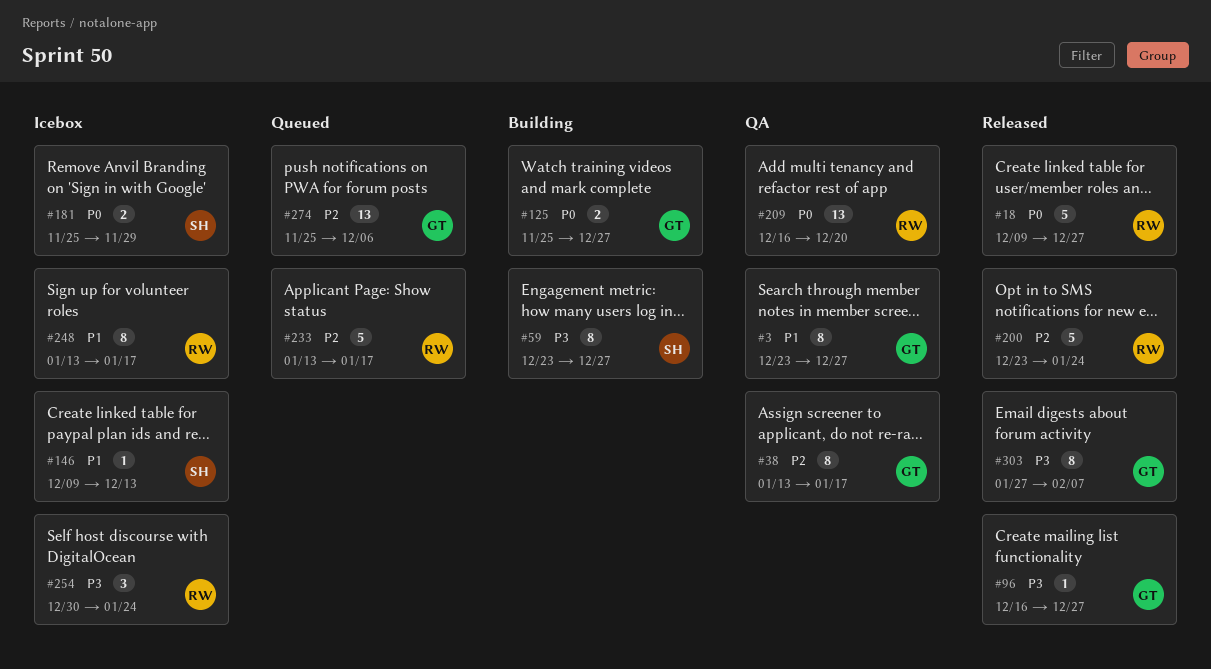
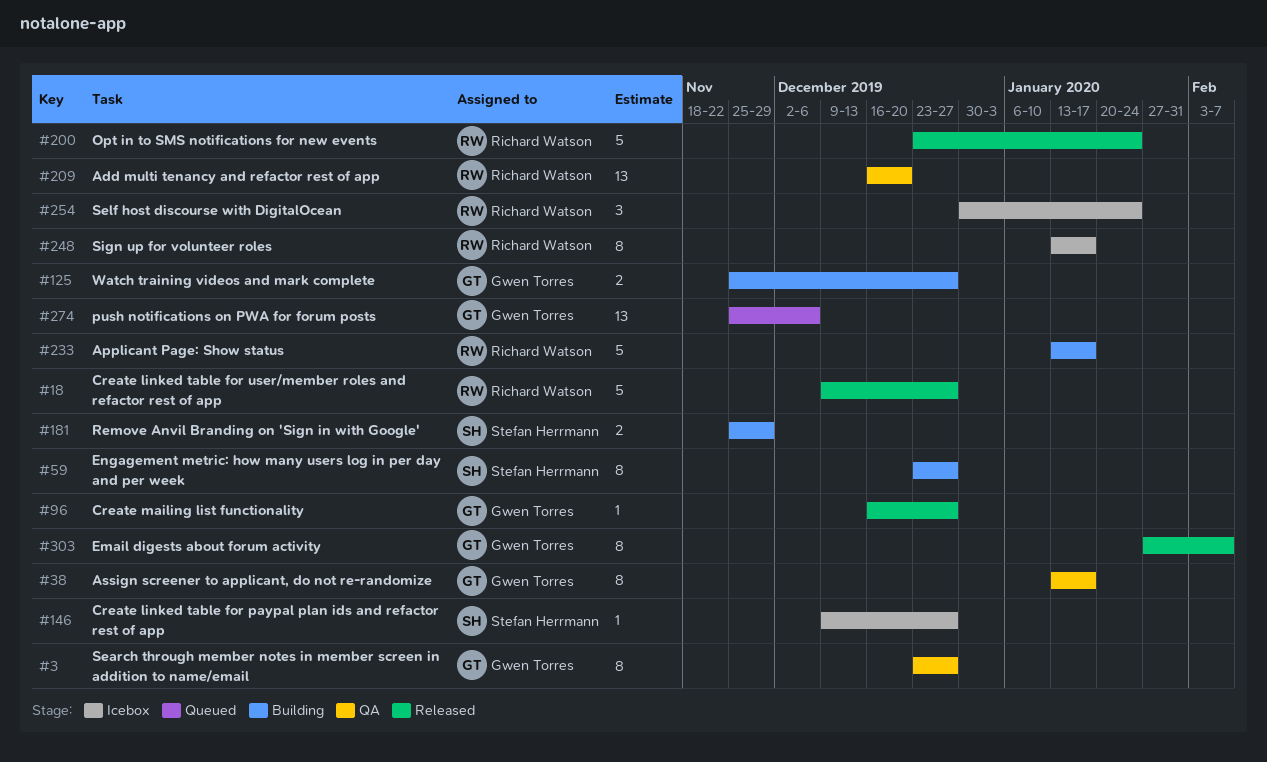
#146, due: Dec 13 -> Dec 27
#181, status: Icebox -> Building
#233, status: Queued -> Building

